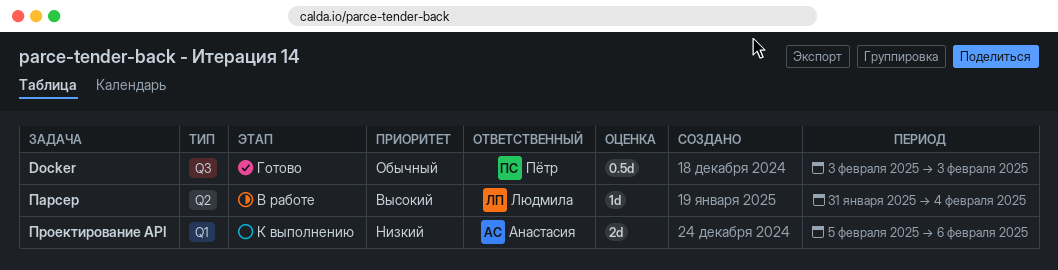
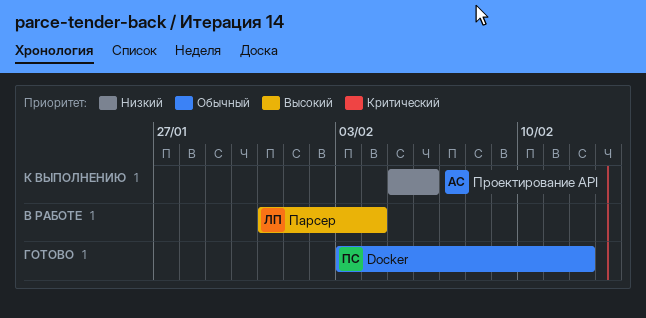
Docker, due: Feb 3 -> Feb 12

